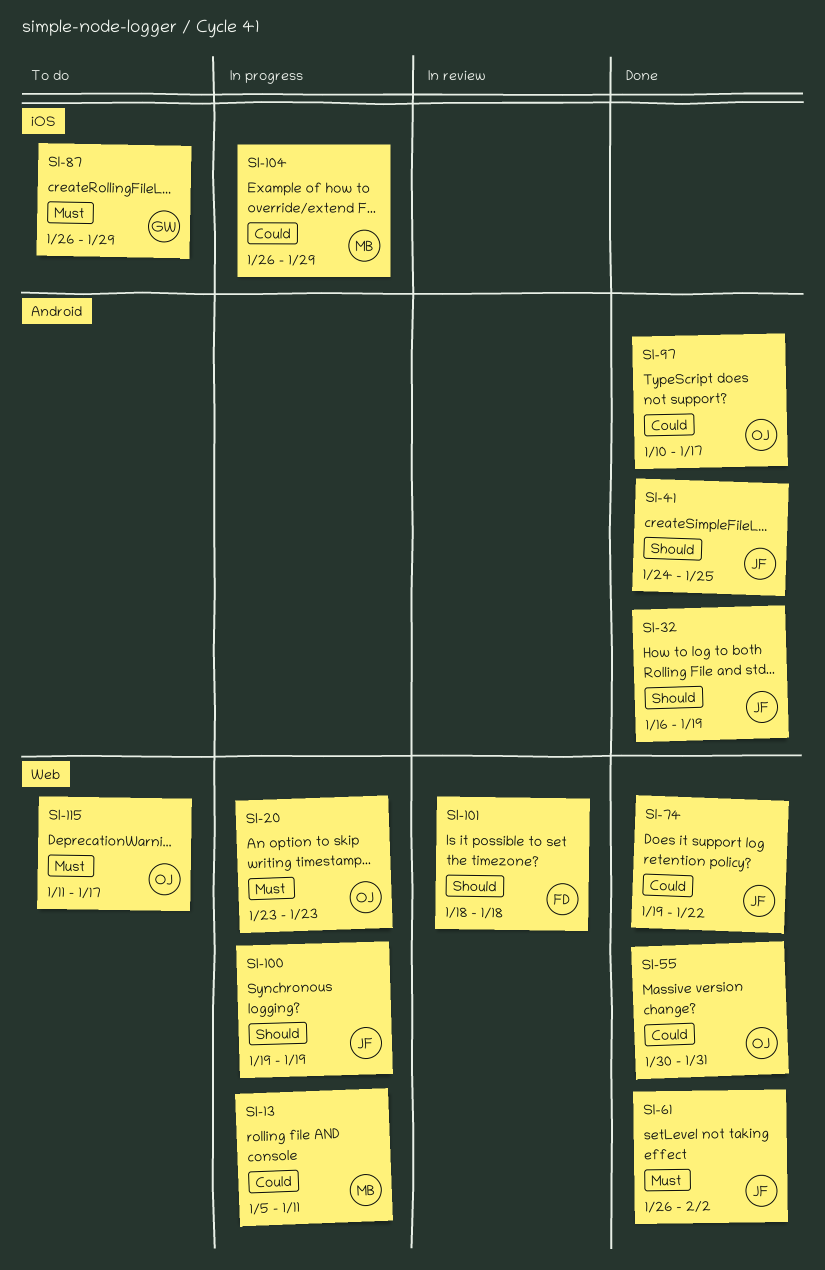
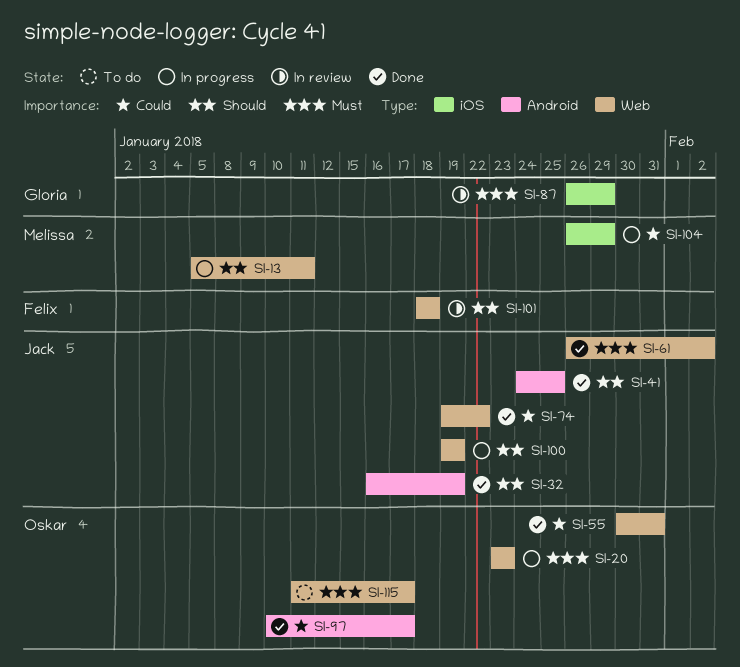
SI-13, priority: Could -> Should
SI-87, status: To do -> In review

